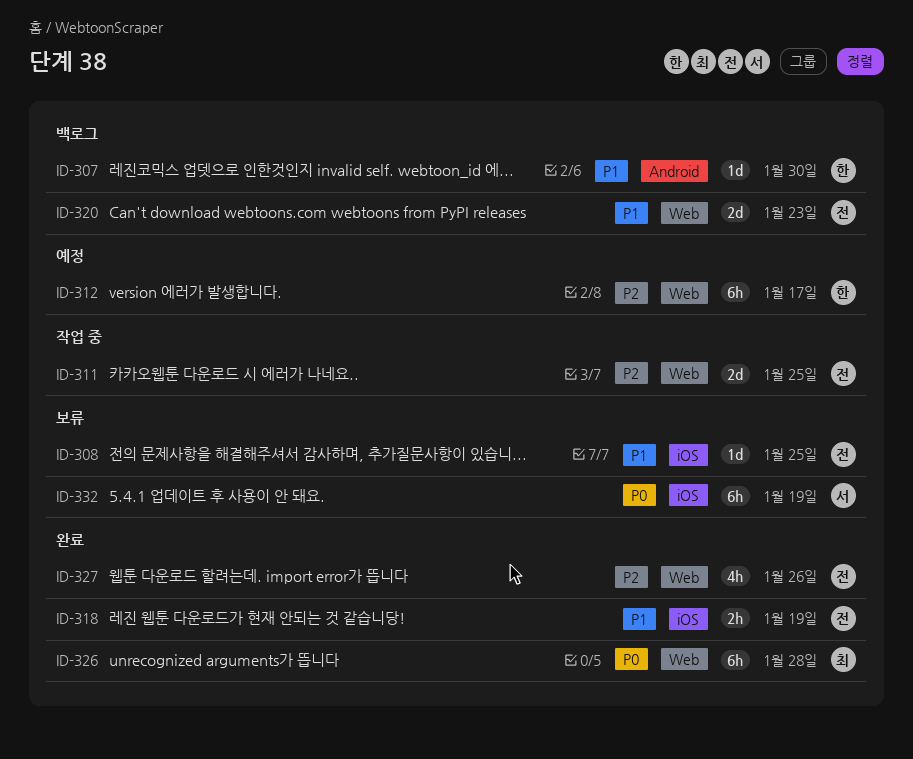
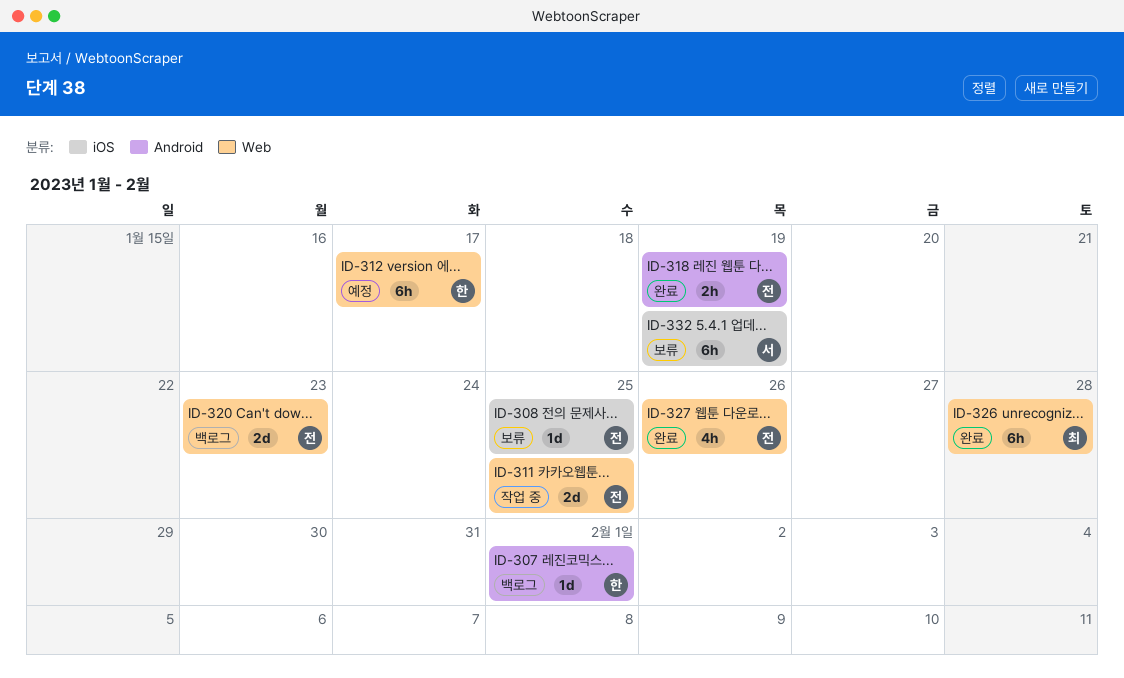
ID-307, due: Jan 30 -> Feb 1
ID-318, label: iOS -> Android

